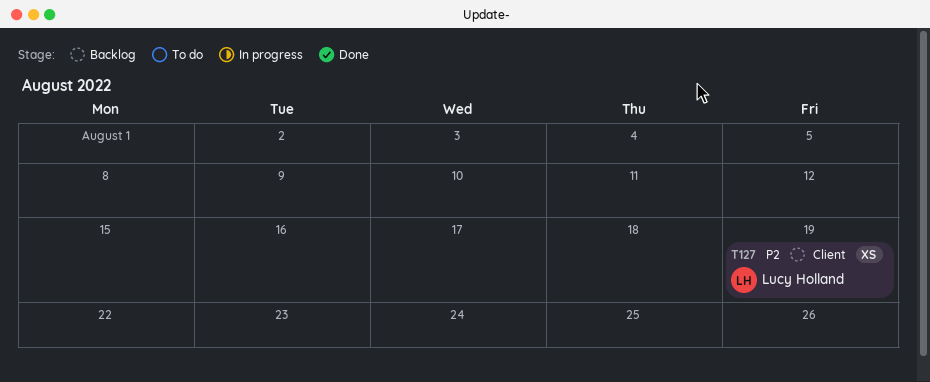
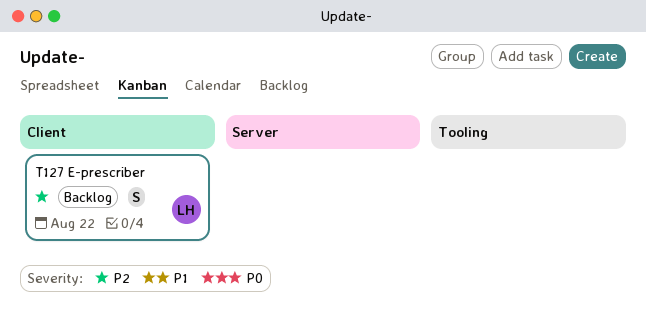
T127, estimate: XS -> S
T127, due: Aug 19 -> Aug 22

